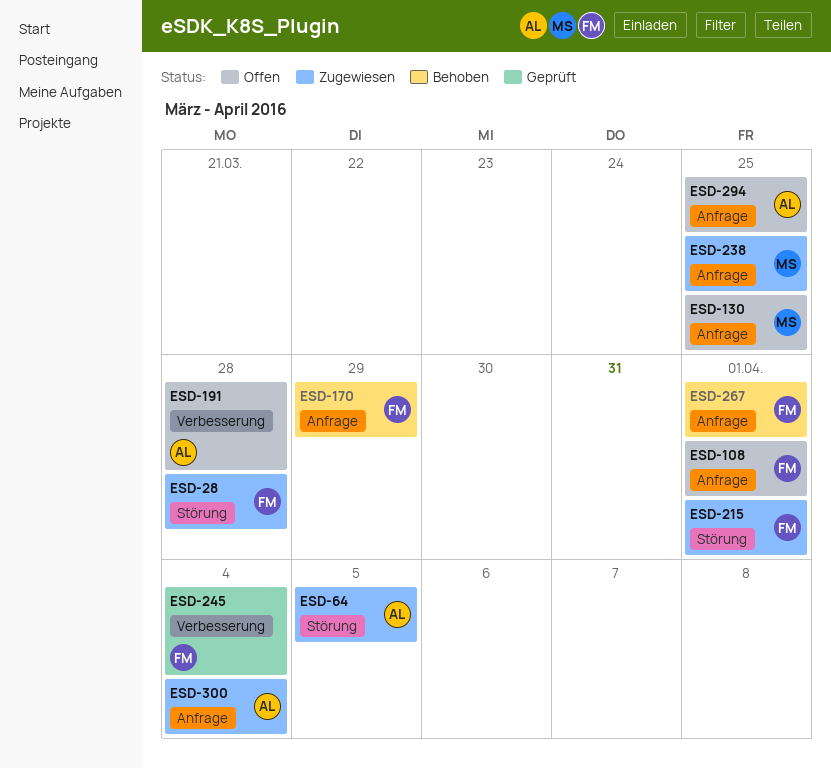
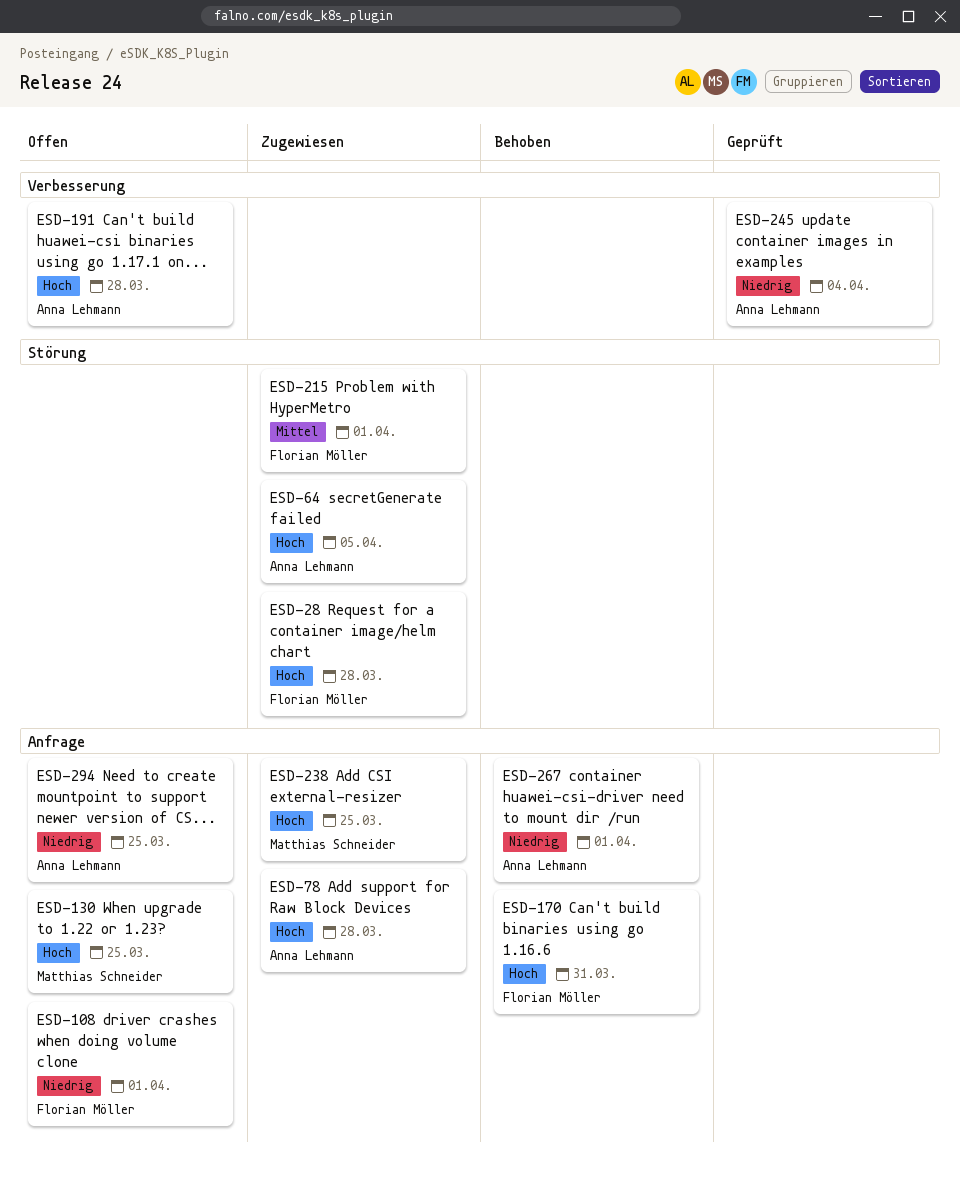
ESD-78: none -> present
ESD-170, due: Mar 29 -> Mar 31
ESD-245, owner: Florian Möller -> Anna Lehmann
ESD-267, owner: Florian Möller -> Anna Lehmann
ESD-300: present -> none

